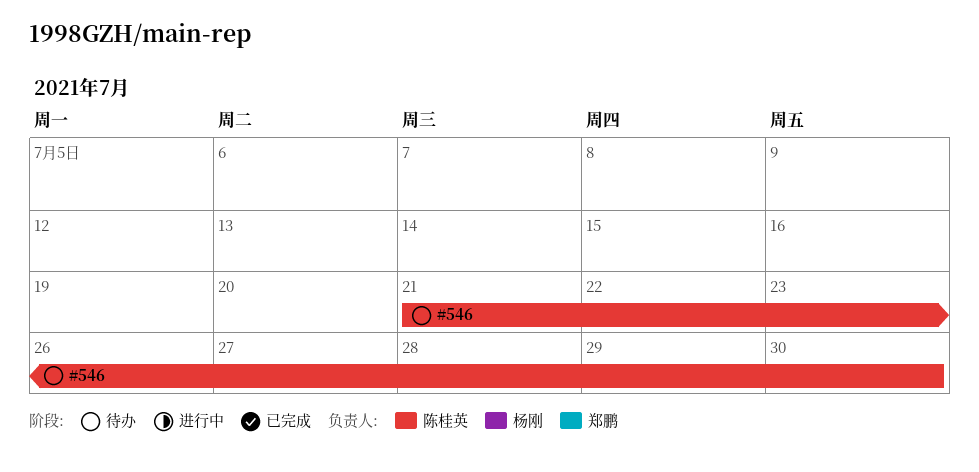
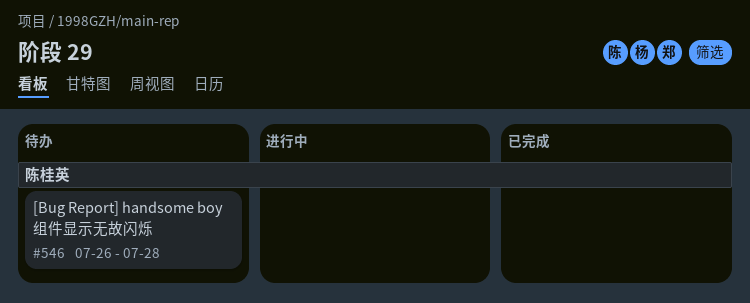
#546, start: Jul 21 -> Jul 26
#546, due: Jul 30 -> Jul 28

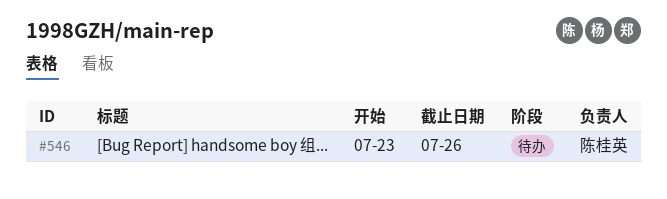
#546, start: Jul 26 -> Jul 23
#546, due: Jul 28 -> Jul 26

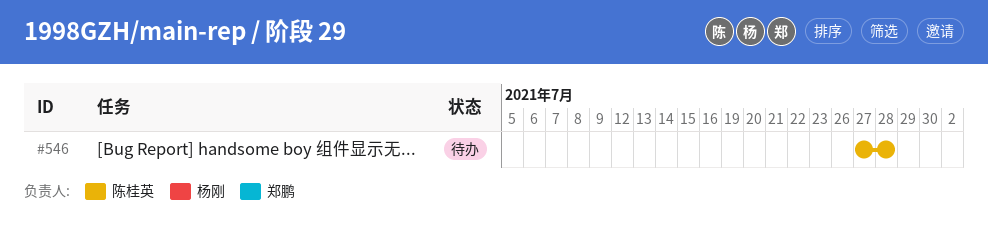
#546, start: Jul 23 -> Jul 27
#546, due: Jul 26 -> Jul 28

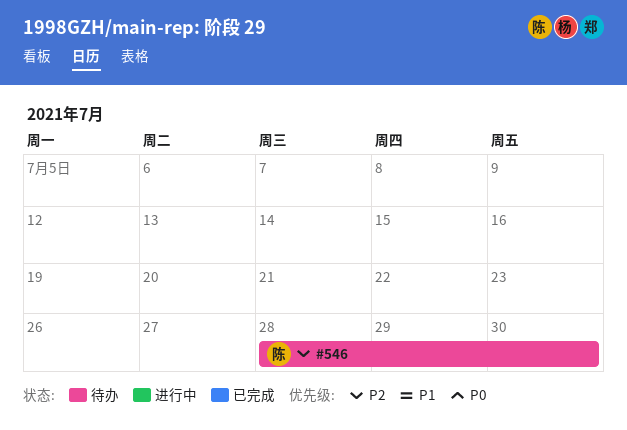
#546, start: Jul 27 -> Jul 28
#546, due: Jul 28 -> Jul 30

